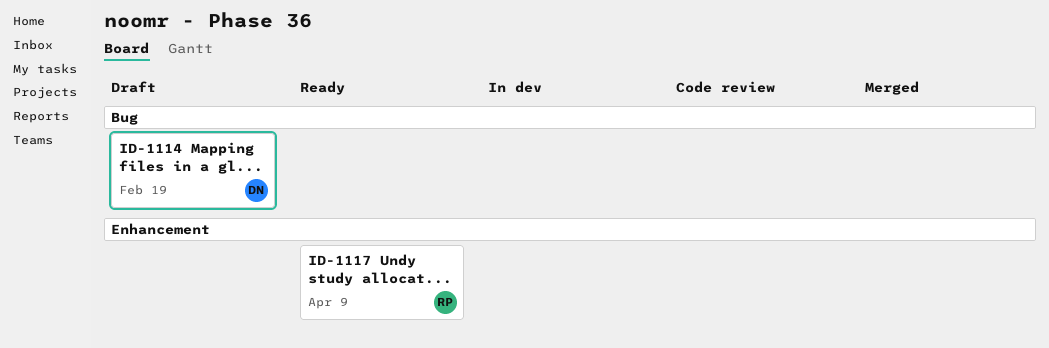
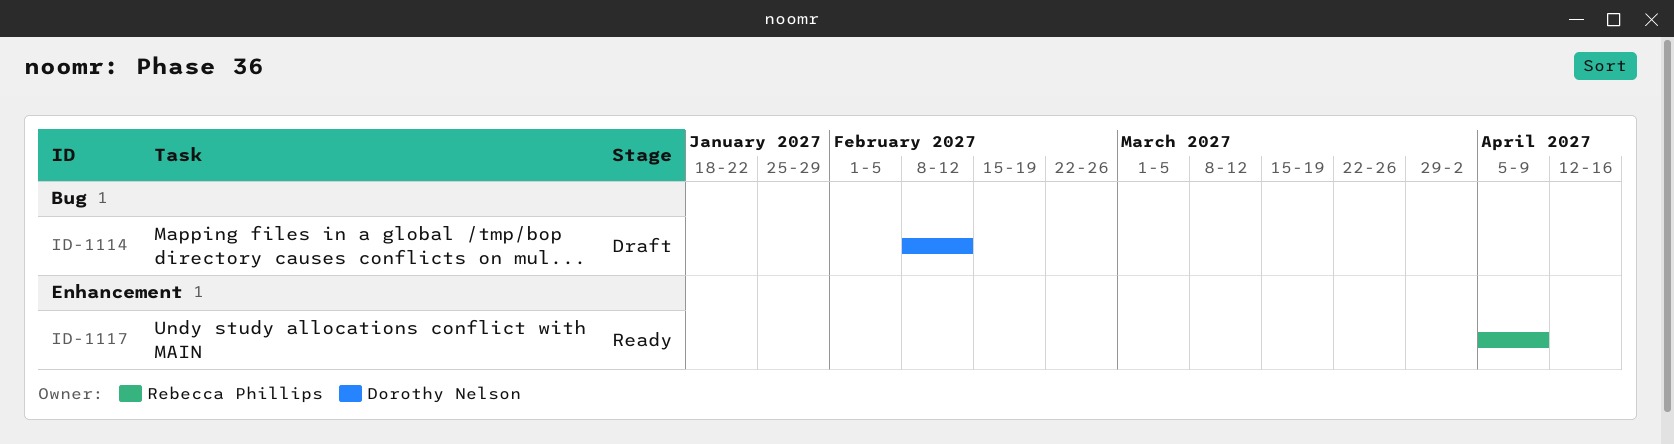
ID-1114, due: Feb 19 -> Feb 12

